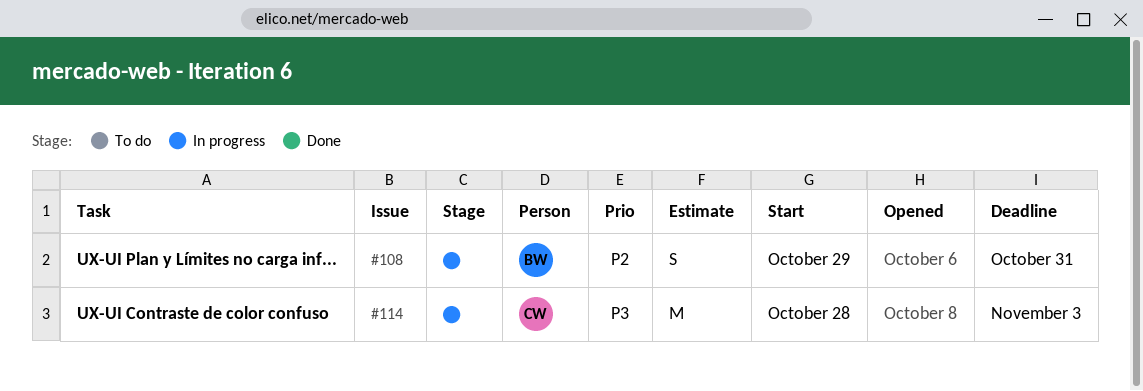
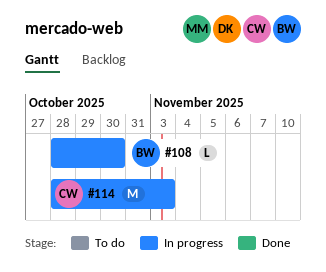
#108, estimate: S -> L
#108, start: Oct 29 -> Oct 28
#108, due: Oct 31 -> Oct 30

